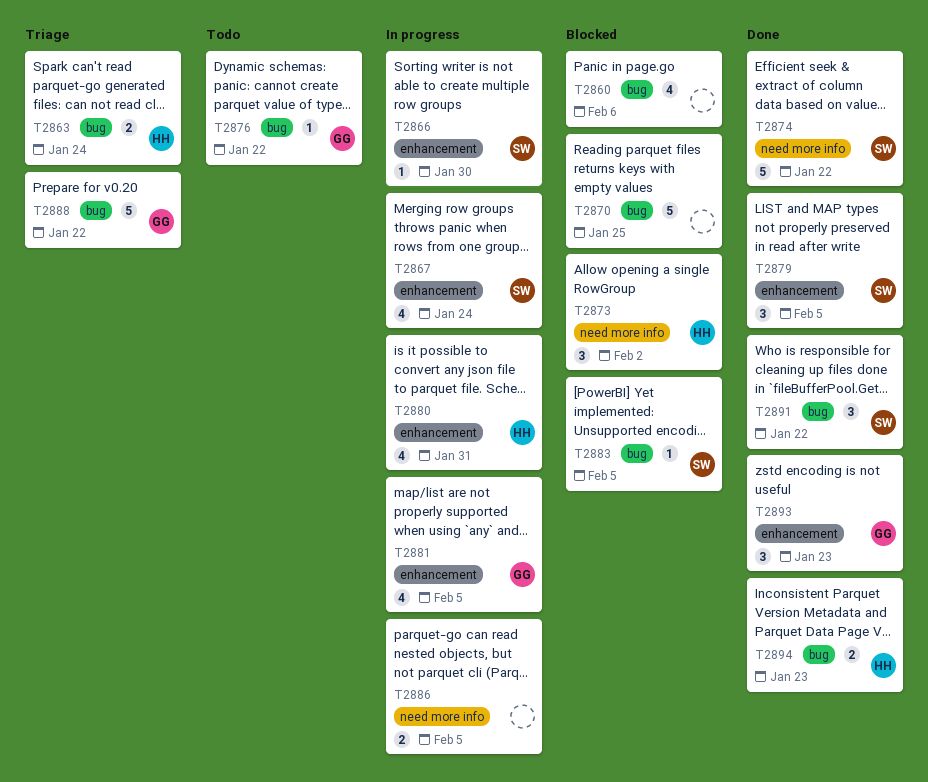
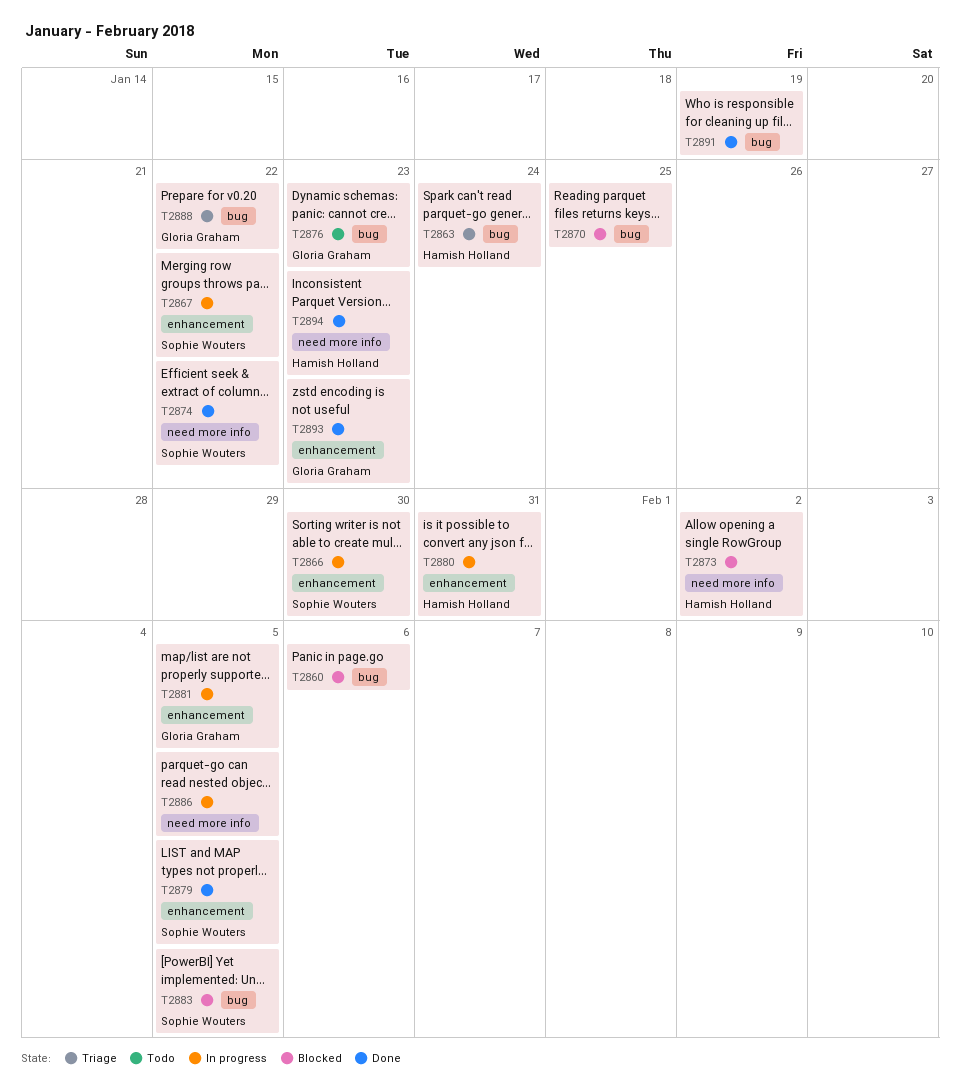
T2867, due: Jan 24 -> Jan 22
T2876, due: Jan 22 -> Jan 23
T2891, owner: Sophie Wouters -> none
T2891, due: Jan 22 -> Jan 19
T2894, label: bug -> need more info

